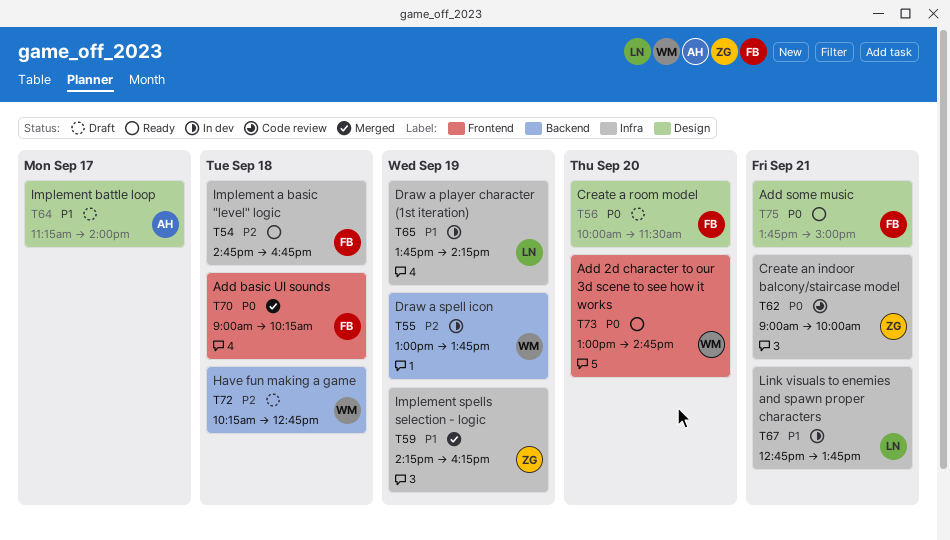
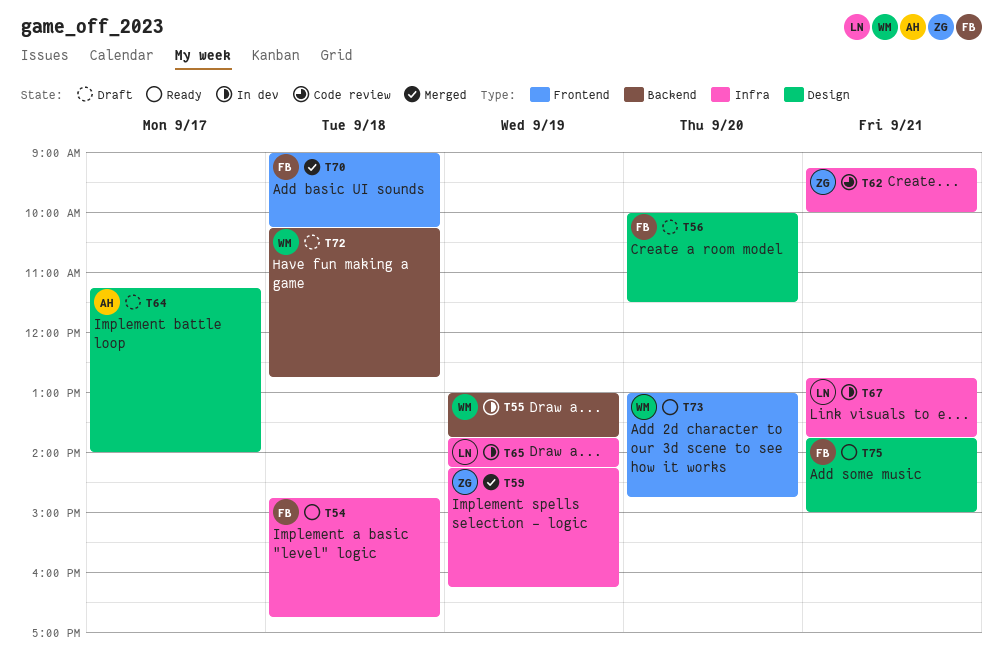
T62, begins: 09:00 -> 09:15

